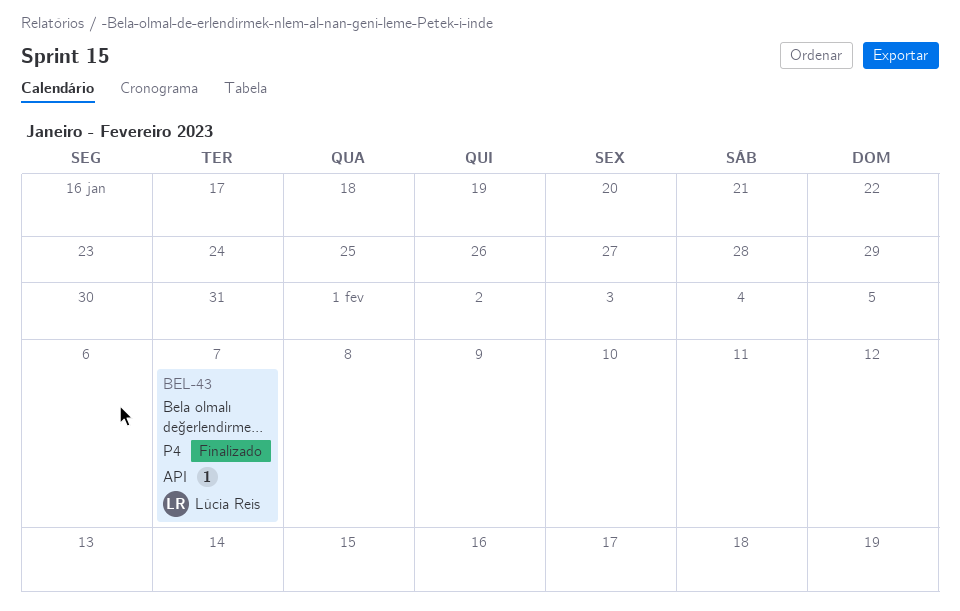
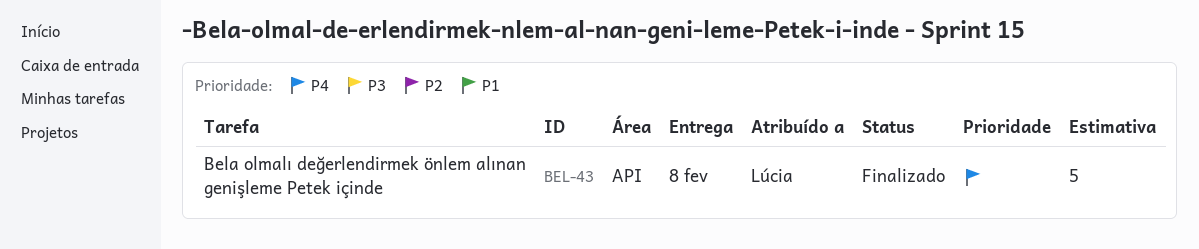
BEL-43, estimate: 1 -> 5
BEL-43, due: Feb 7 -> Feb 8

